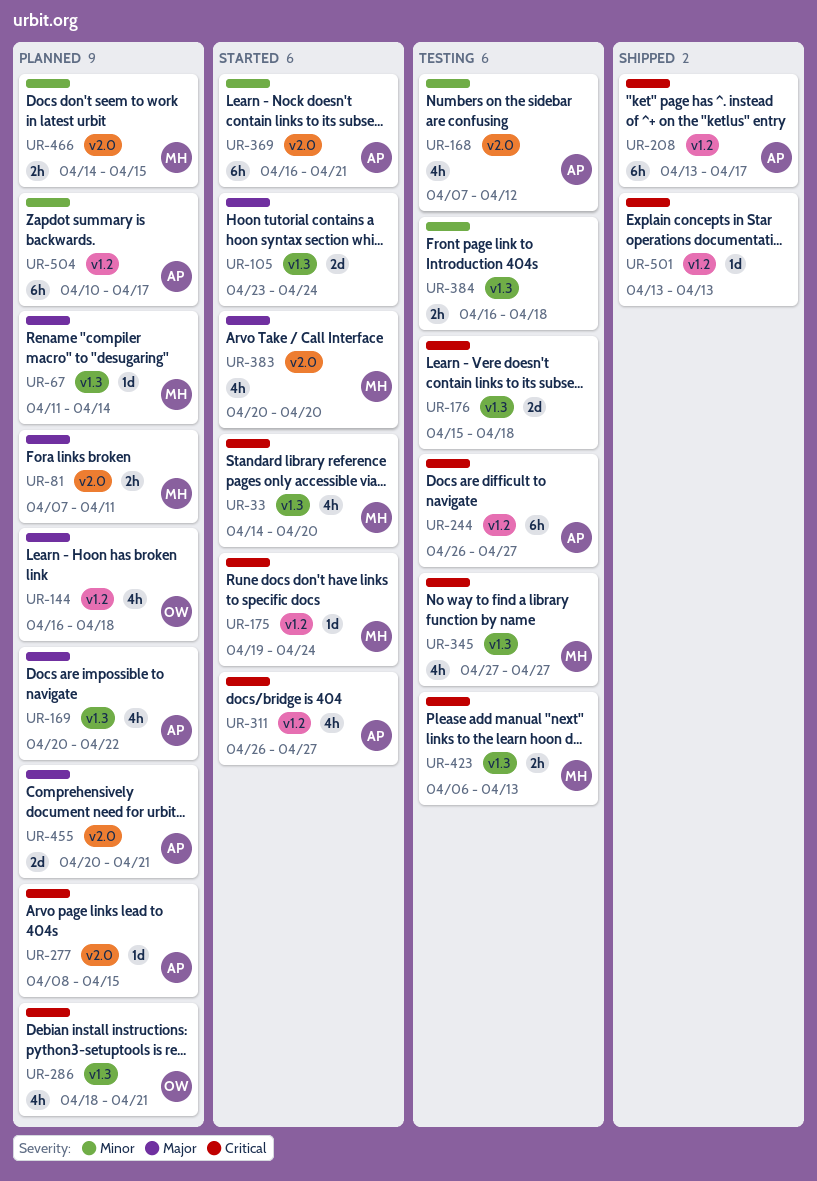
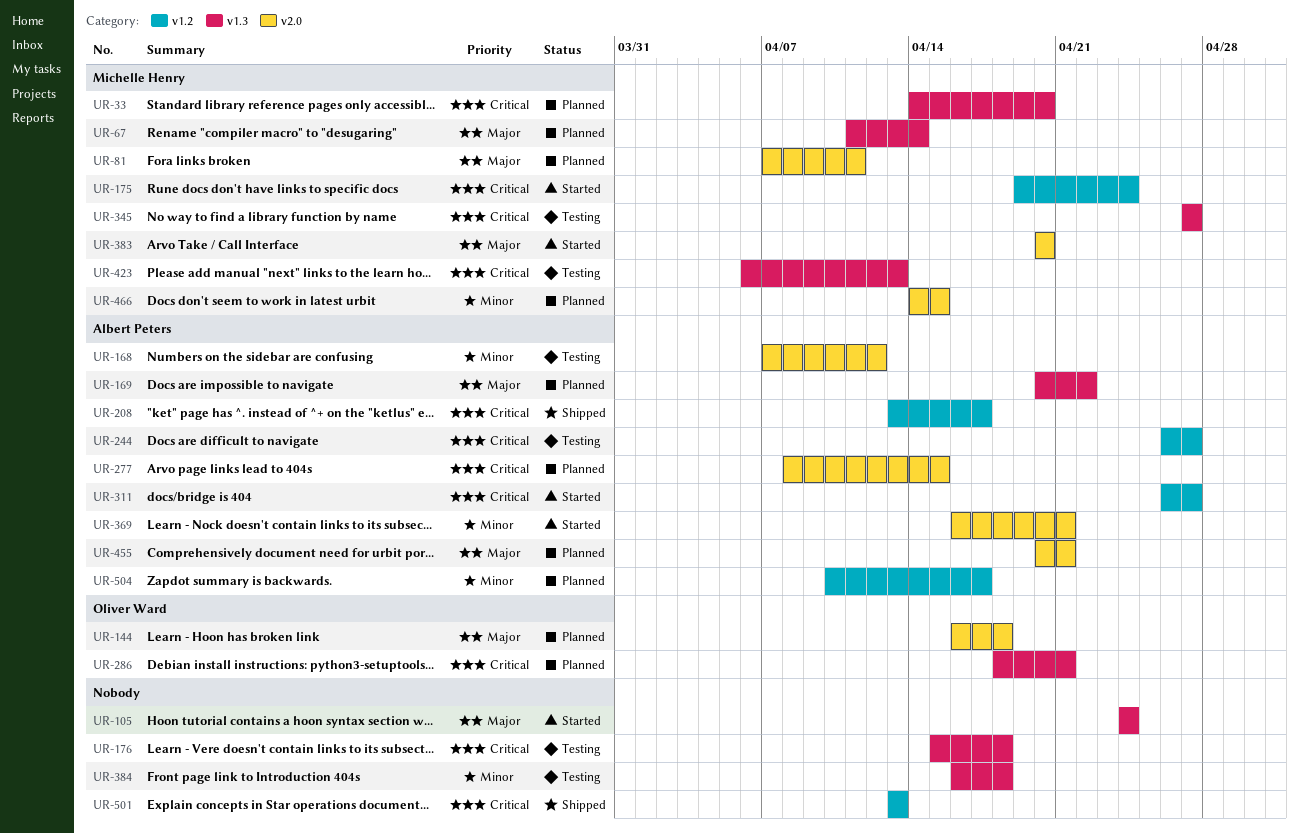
UR-33, status: Started -> Planned
UR-105, start: Apr 23 -> Apr 24
UR-144, label: v1.2 -> v2.0

